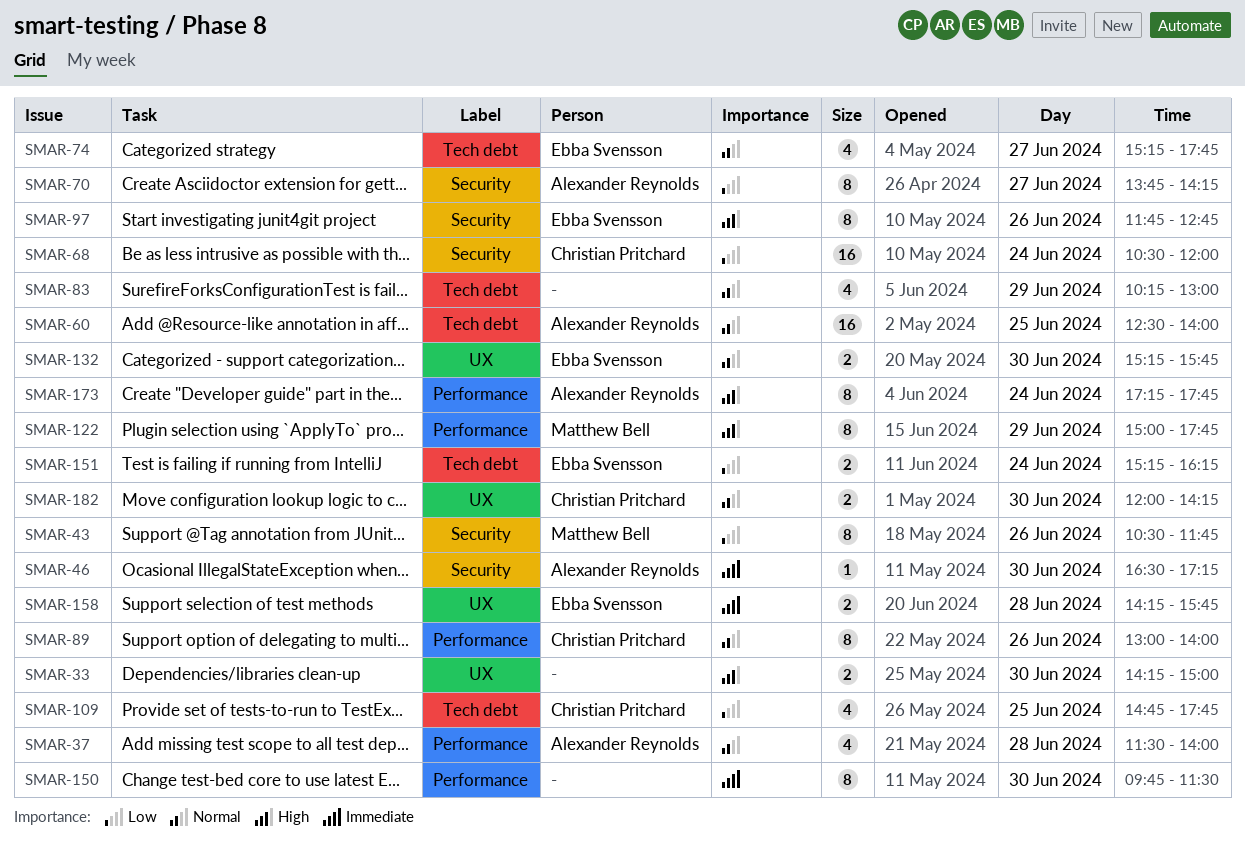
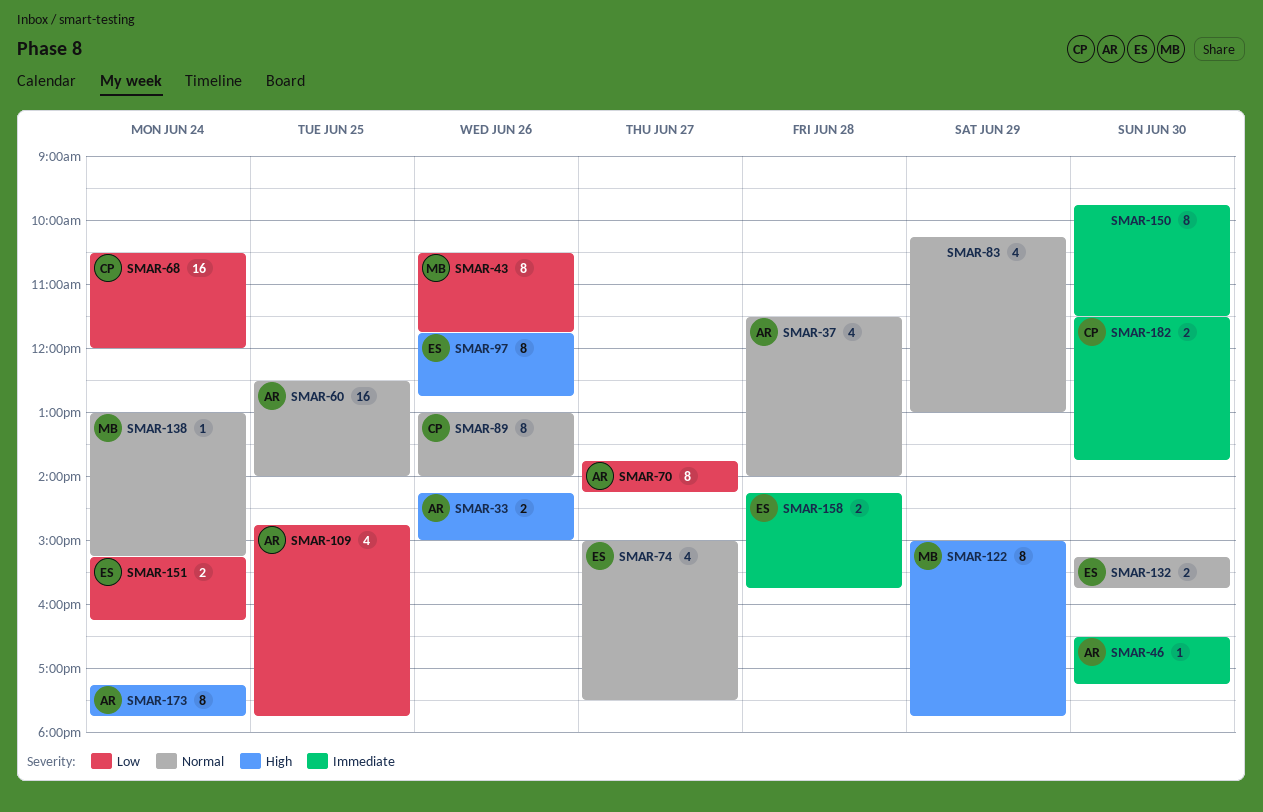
SMAR-33, owner: none -> Alexander Reynolds
SMAR-33, day: Jun 30 -> Jun 26
SMAR-74, begins: 15:15 -> 15:00
SMAR-74, ends: 17:45 -> 17:30
SMAR-109, owner: Christian Pritchard -> Alexander Reynolds
SMAR-138: none -> present
SMAR-182, priority: Normal -> Immediate
SMAR-182, begins: 12:00 -> 11:30
SMAR-182, ends: 14:15 -> 13:45

